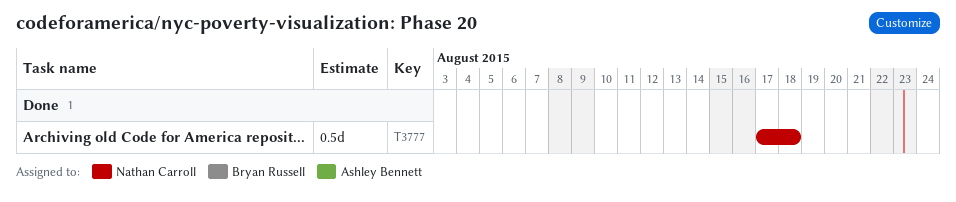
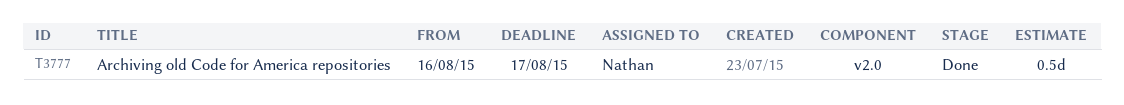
T3777, start: Aug 17 -> Aug 16
T3777, due: Aug 18 -> Aug 17

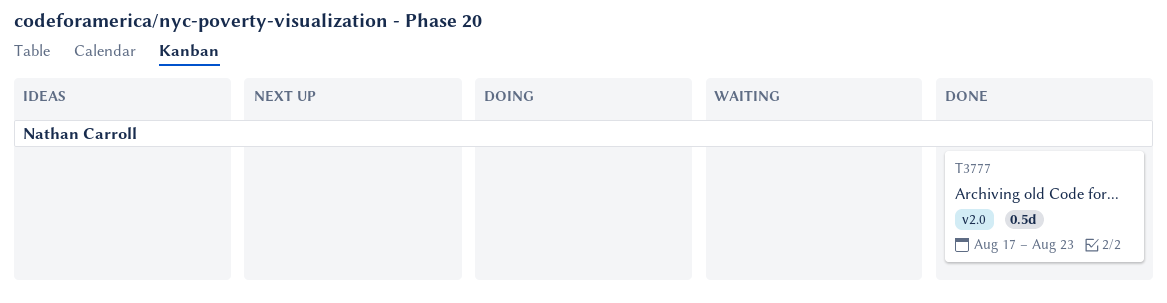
T3777, start: Aug 16 -> Aug 17
T3777, due: Aug 17 -> Aug 23

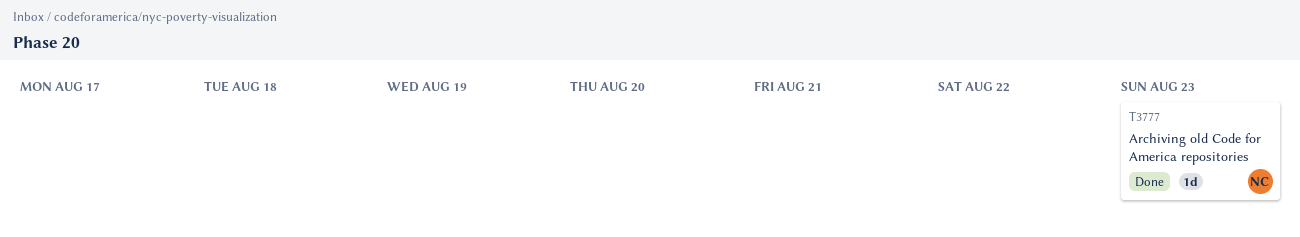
T3777, estimate: 0.5d -> 1d

